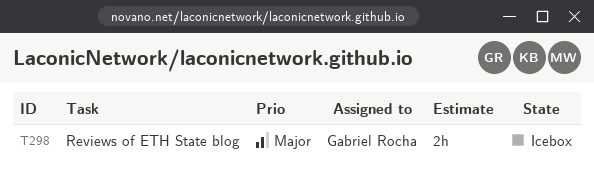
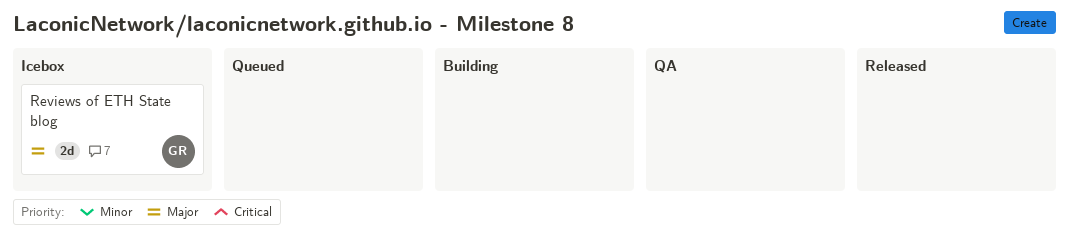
Reviews of ETH State blog, estimate: 2h -> 2d

